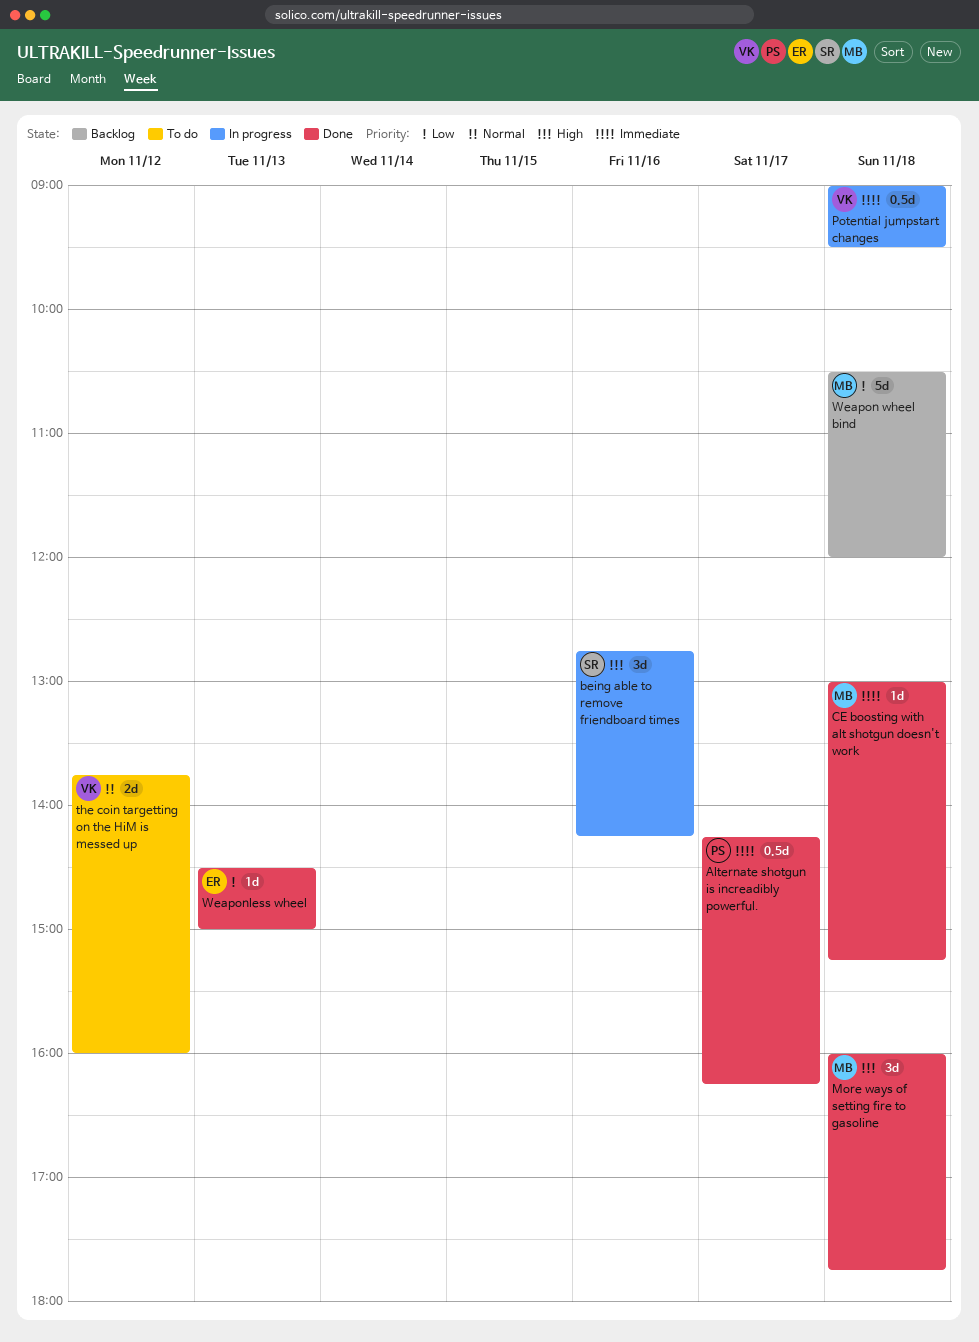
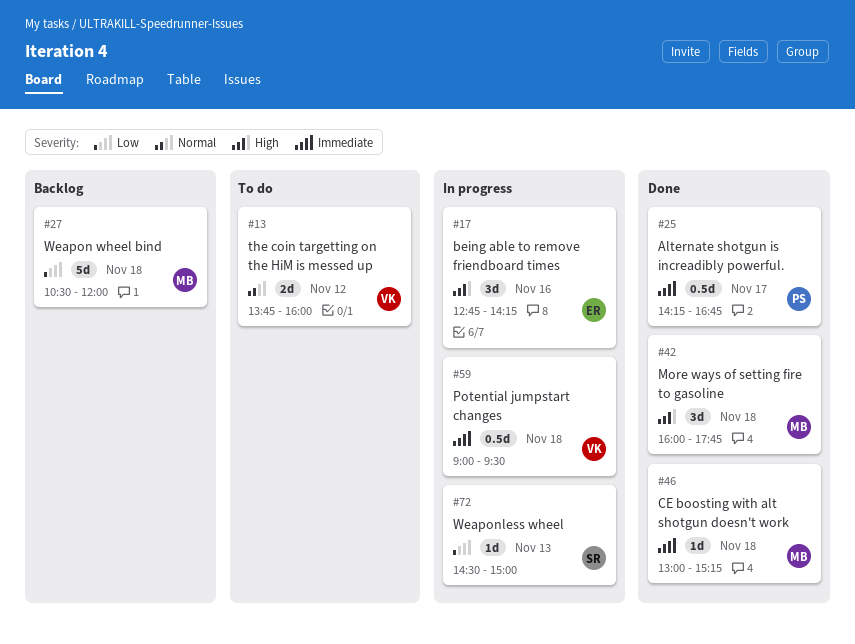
Alternate shotgun is increadibly powerful., ends: 16:15 -> 16:45
being able to remove friendboard times, owner: SR -> ER
Weaponless wheel, status: Done -> In progress
Weaponless wheel, owner: ER -> SR

